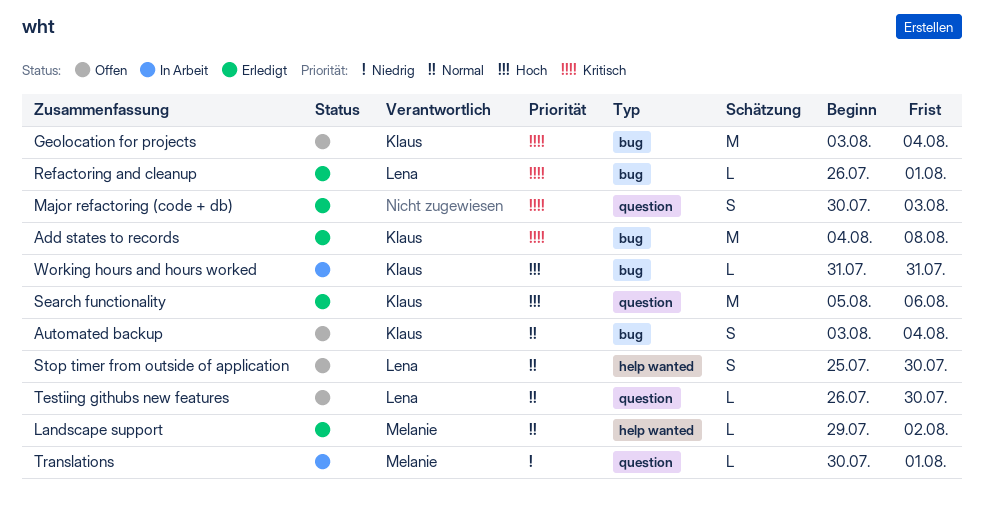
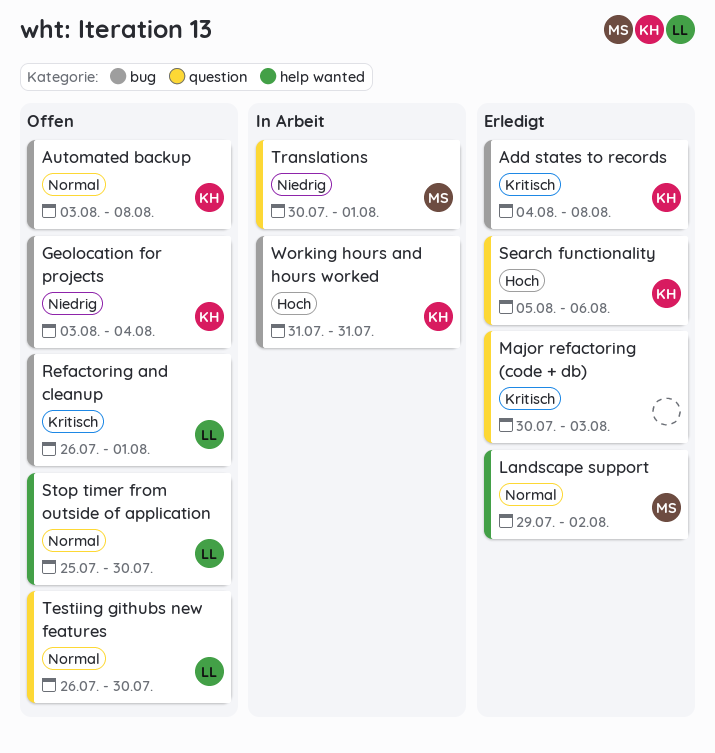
Automated backup, due: Aug 4 -> Aug 8
Geolocation for projects, priority: Kritisch -> Niedrig
Refactoring and cleanup, status: Erledigt -> Offen

